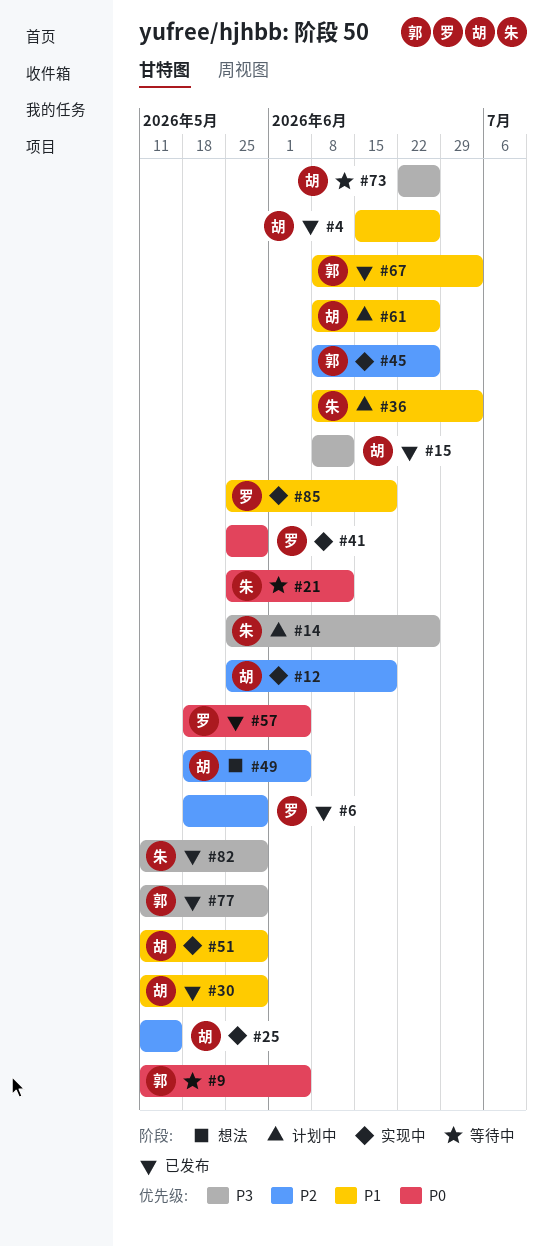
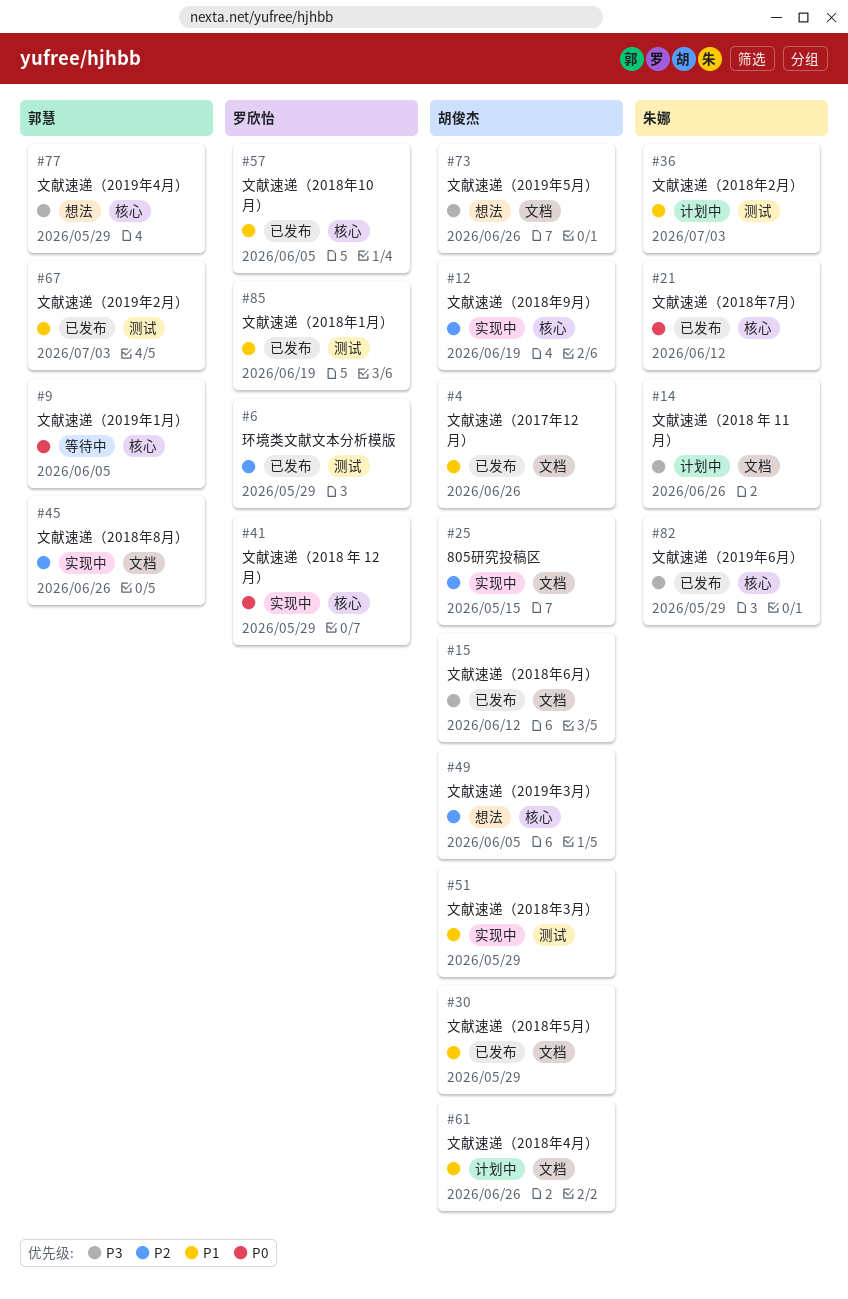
#21, status: 等待中 -> 已发布
#57, priority: P0 -> P1
#73, status: 等待中 -> 想法
#77, status: 已发布 -> 想法
#85, status: 实现中 -> 已发布

